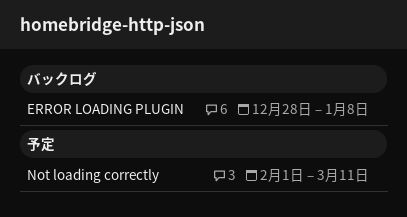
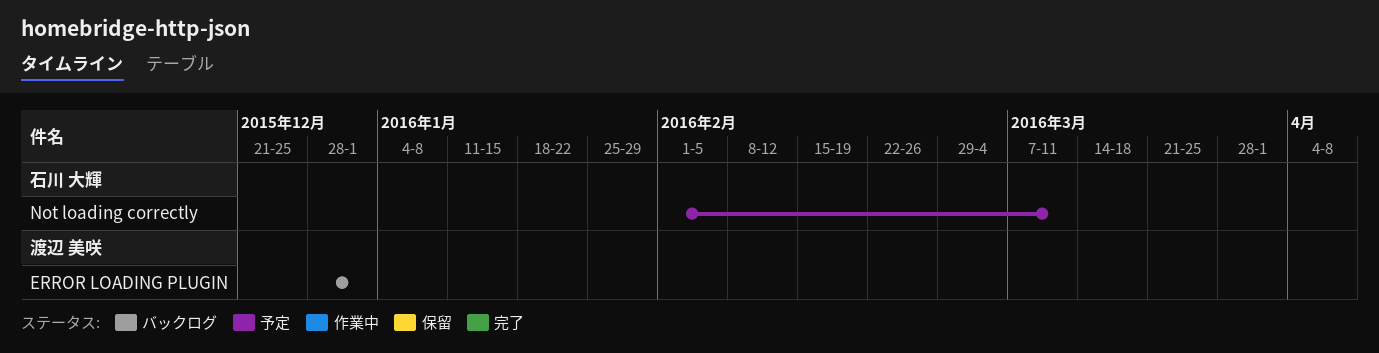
ERROR LOADING PLUGIN, due: Jan 8 -> Jan 1

